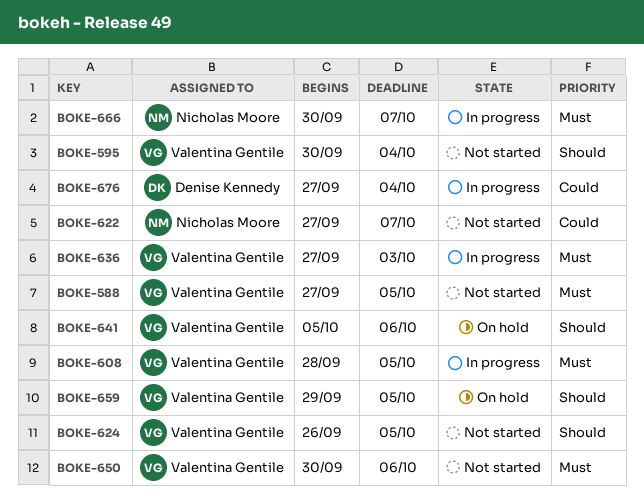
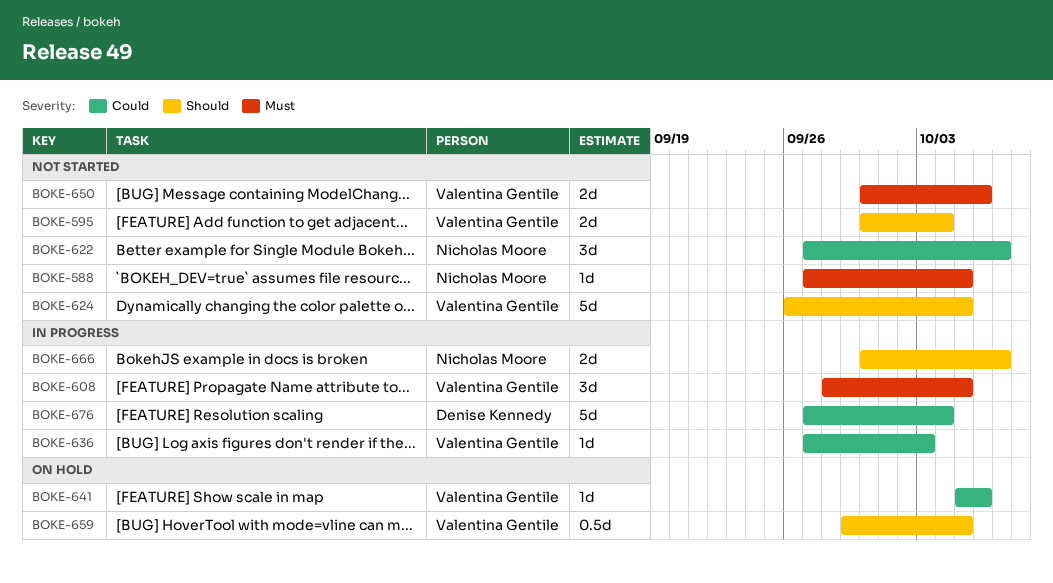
BOKE-588, owner: Valentina Gentile -> Nicholas Moore
BOKE-636, priority: Must -> Could
BOKE-641, priority: Should -> Could
BOKE-666, priority: Must -> Should

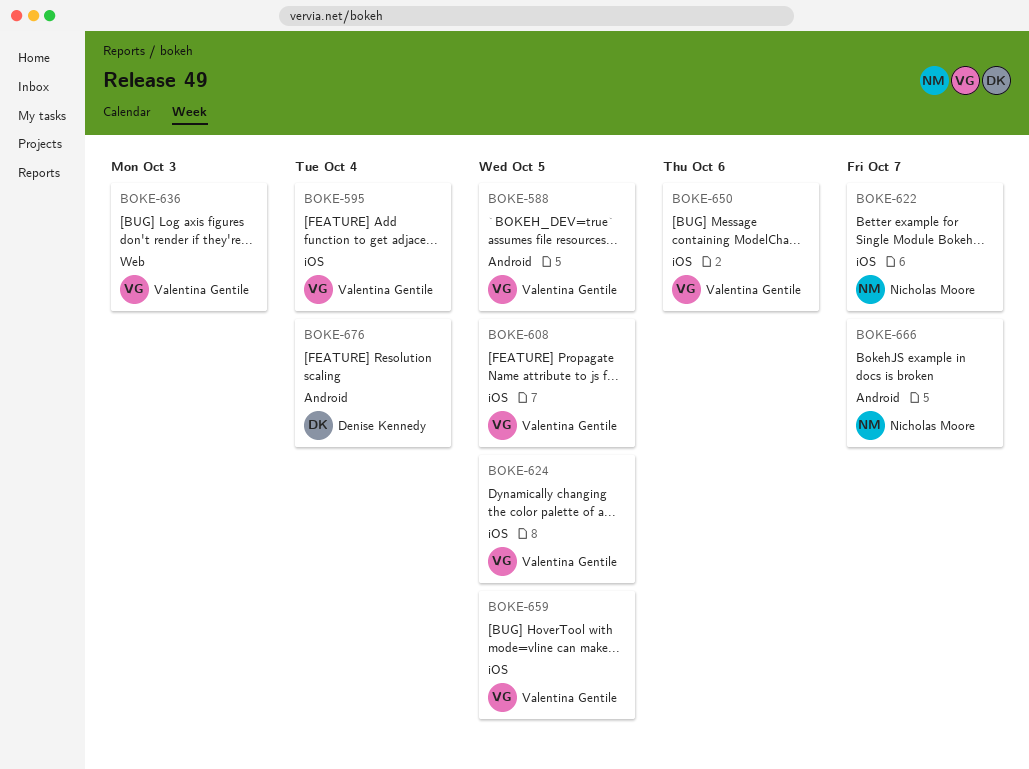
BOKE-588, owner: Nicholas Moore -> Valentina Gentile
BOKE-641: present -> none

